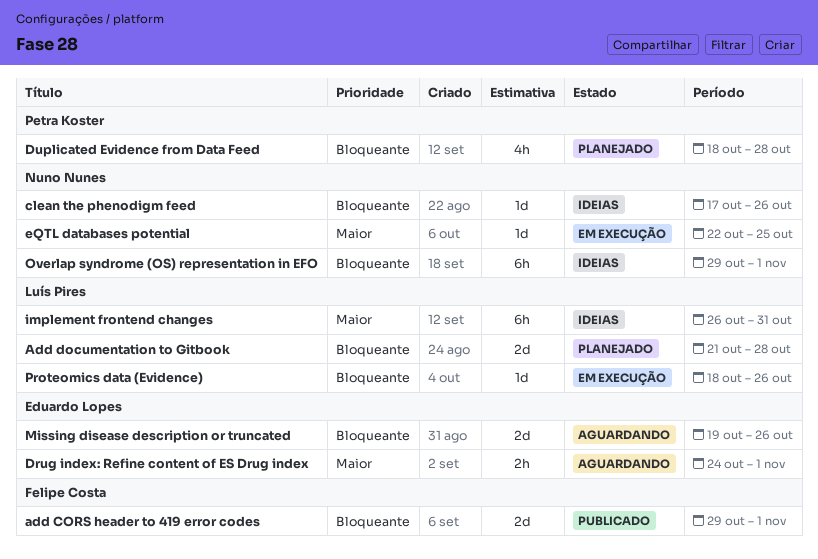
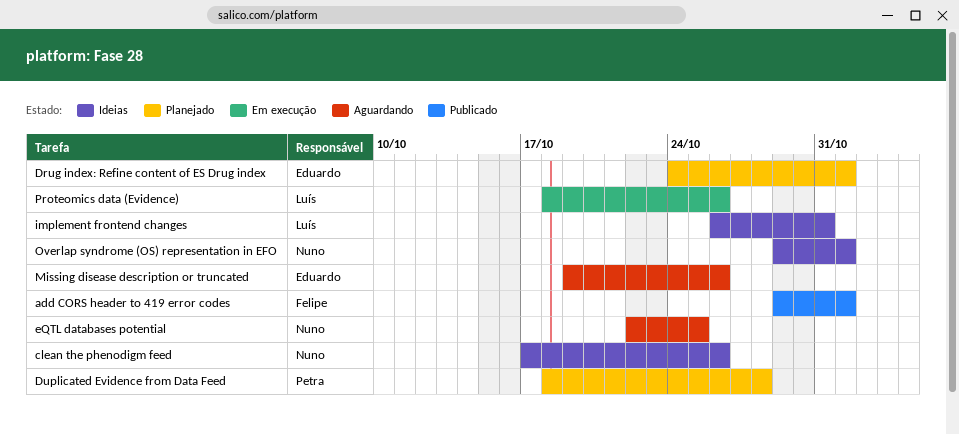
Add documentation to Gitbook: present -> none
Drug index: Refine content of ES Drug index, status: Aguardando -> Planejado
eQTL databases potential, status: Em execução -> Aguardando

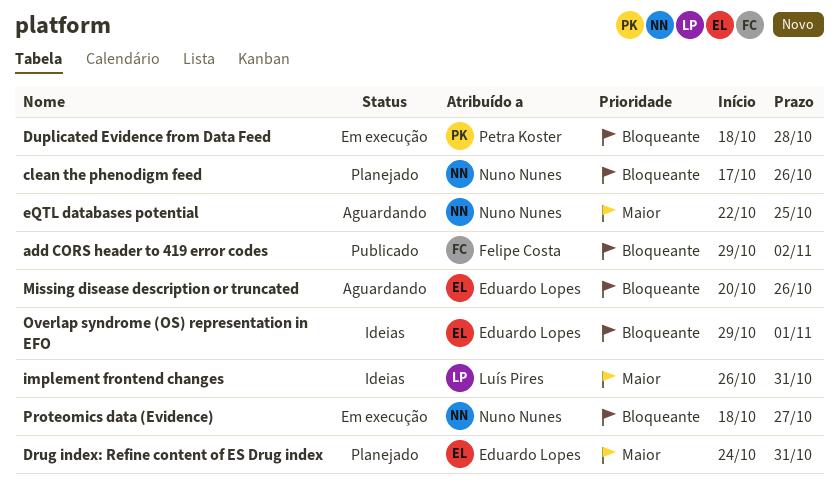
add CORS header to 419 error codes, due: Nov 1 -> Nov 2
clean the phenodigm feed, status: Ideias -> Planejado
Drug index: Refine content of ES Drug index, due: Nov 1 -> Oct 31
Duplicated Evidence from Data Feed, status: Planejado -> Em execução
Missing disease description or truncated, start: Oct 19 -> Oct 20
Overlap syndrome (OS) representation in EFO, owner: Nuno Nunes -> Eduardo Lopes
Proteomics data (Evidence), owner: Luís Pires -> Nuno Nunes
Proteomics data (Evidence), due: Oct 26 -> Oct 27

